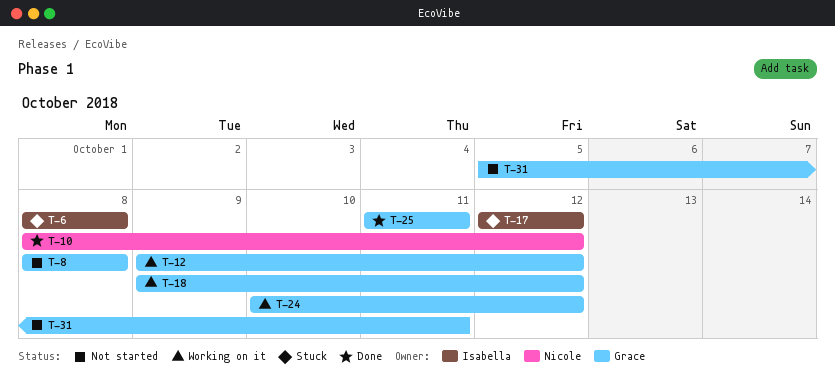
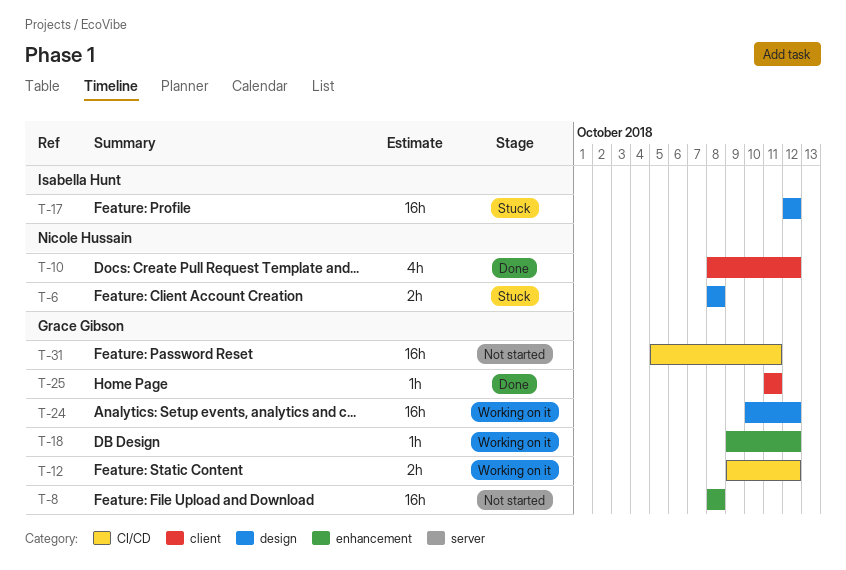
T-6, owner: Isabella Hunt -> Nicole Hussain

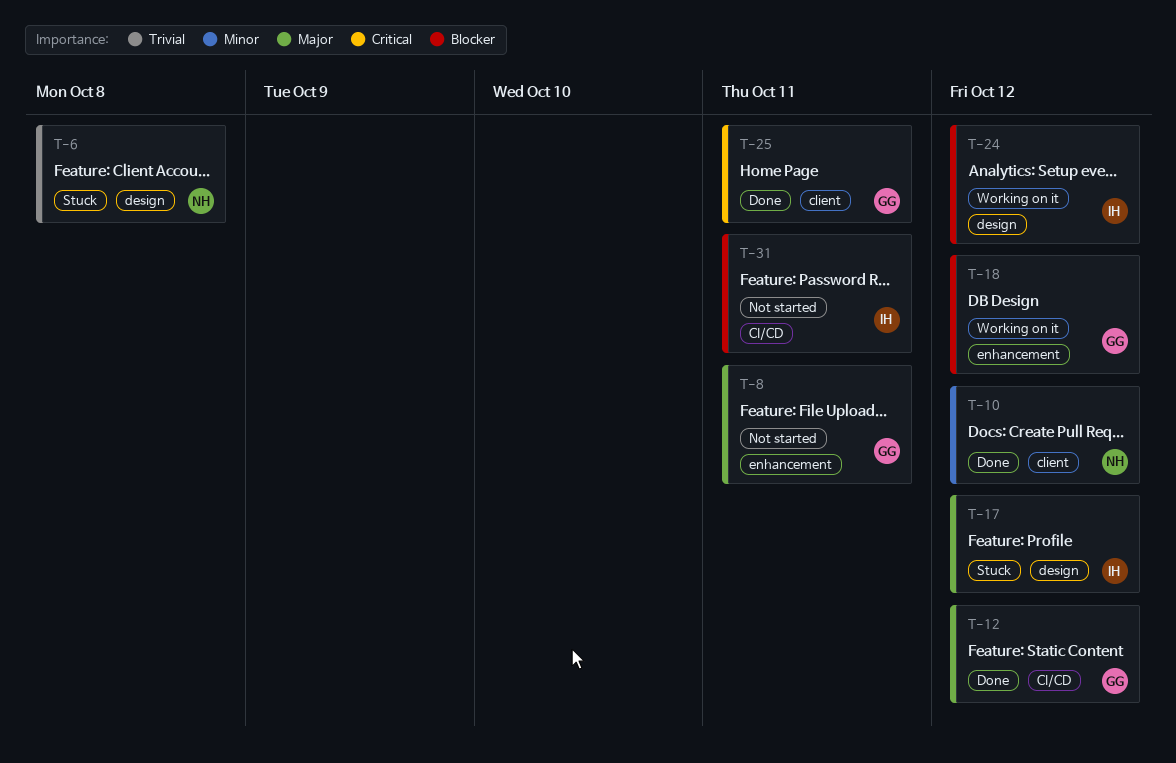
T-8, due: Oct 8 -> Oct 11
T-12, status: Working on it -> Done
T-24, owner: Grace Gibson -> Isabella Hunt
T-31, owner: Grace Gibson -> Isabella Hunt

